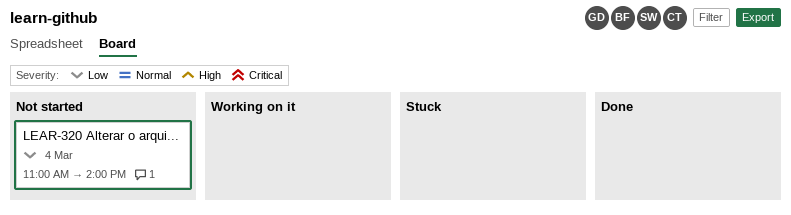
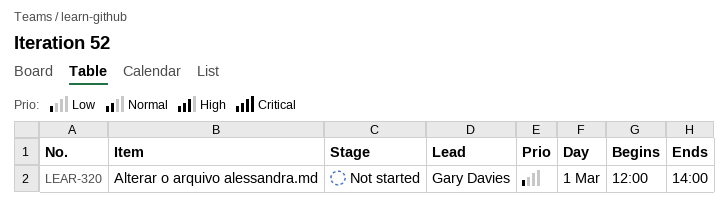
LEAR-320, day: Mar 4 -> Mar 1
LEAR-320, begins: 11:00 -> 12:00

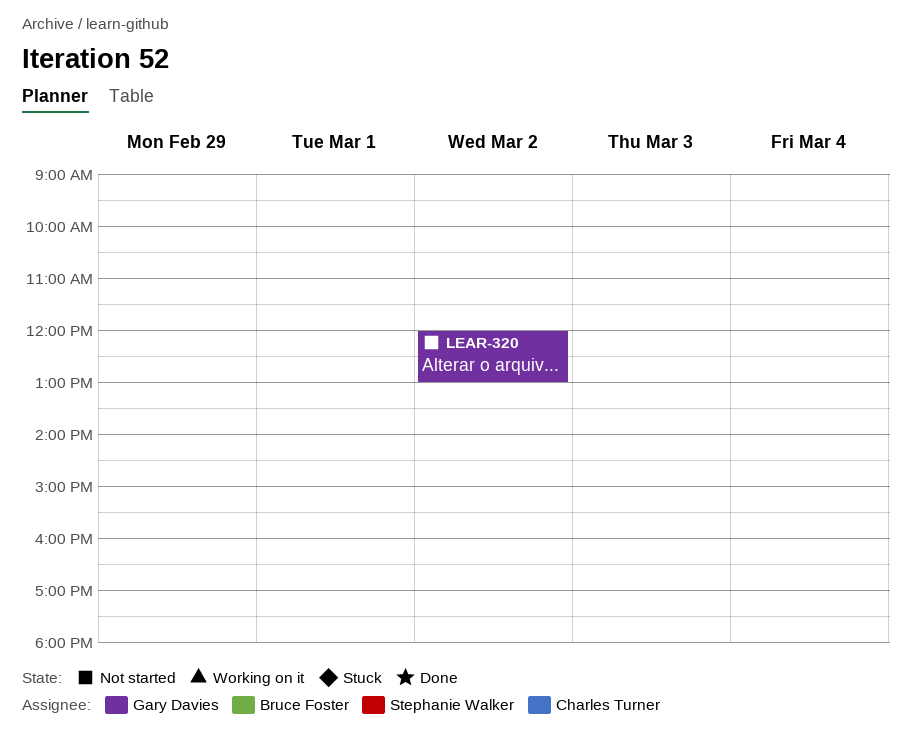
LEAR-320, day: Mar 1 -> Mar 2
LEAR-320, ends: 14:00 -> 13:00

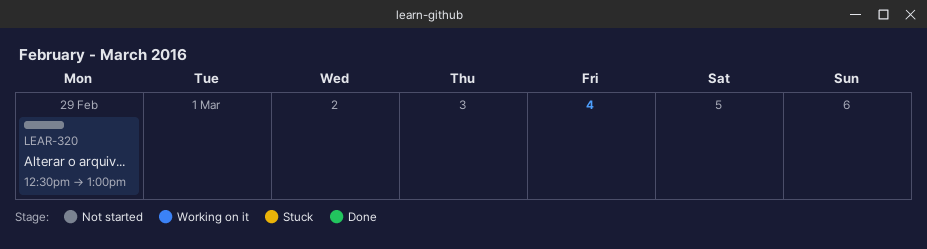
LEAR-320, day: Mar 2 -> Feb 29
LEAR-320, begins: 12:00 -> 12:30

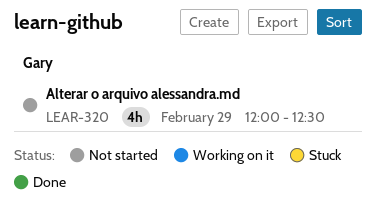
LEAR-320, begins: 12:30 -> 12:00
LEAR-320, ends: 13:00 -> 12:30

